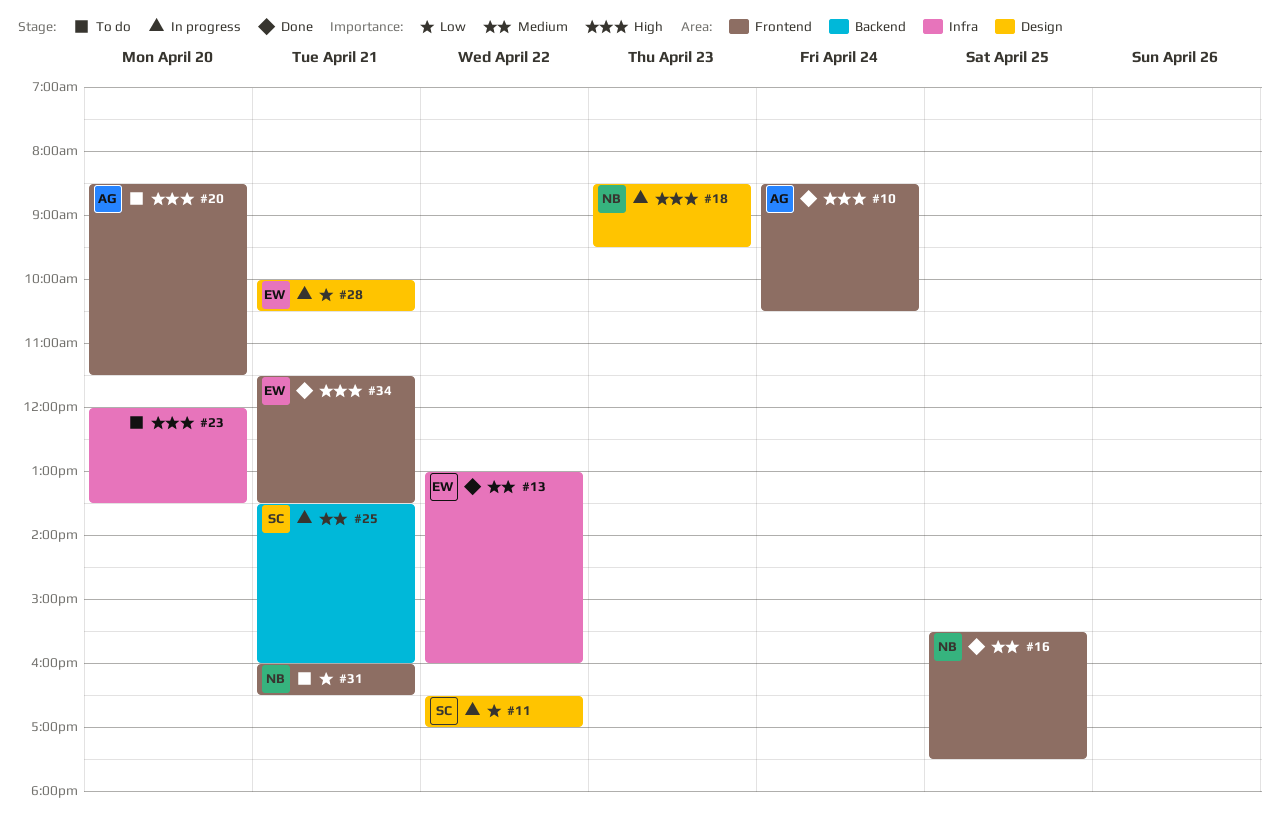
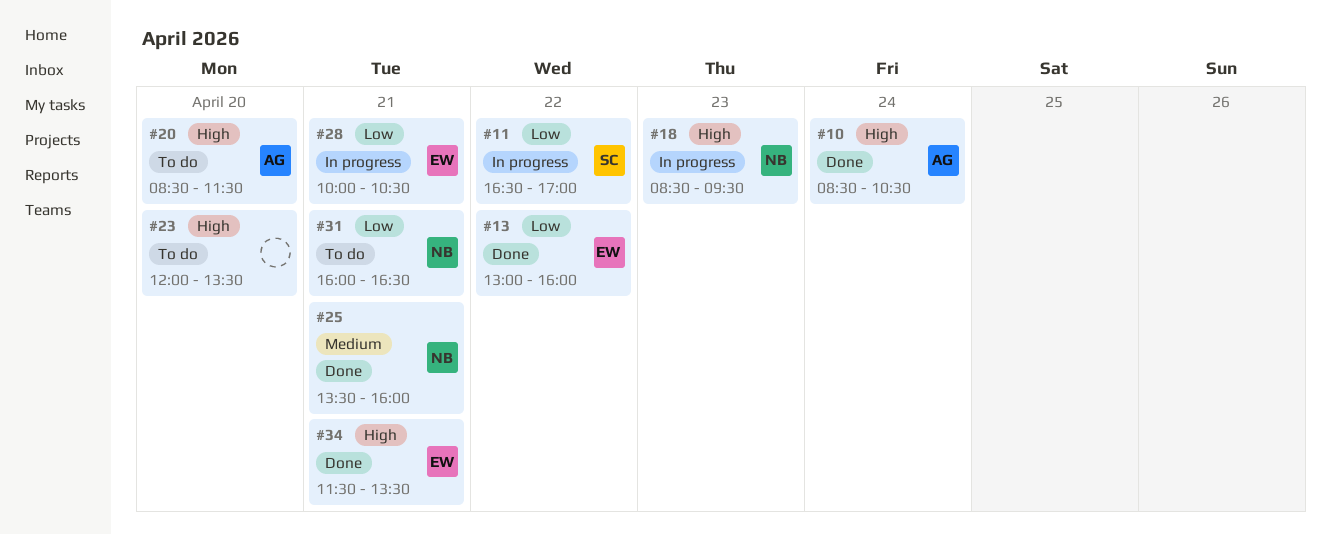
#13, priority: Medium -> Low
#16: present -> none
#25, status: In progress -> Done
#25, owner: SC -> NB

